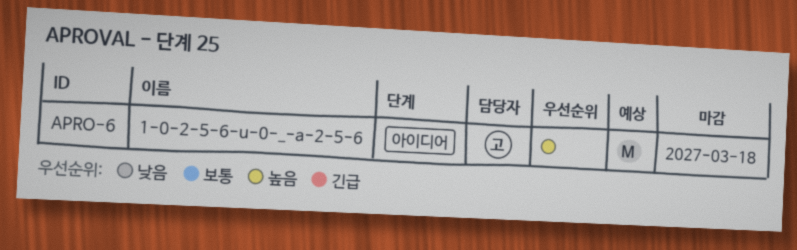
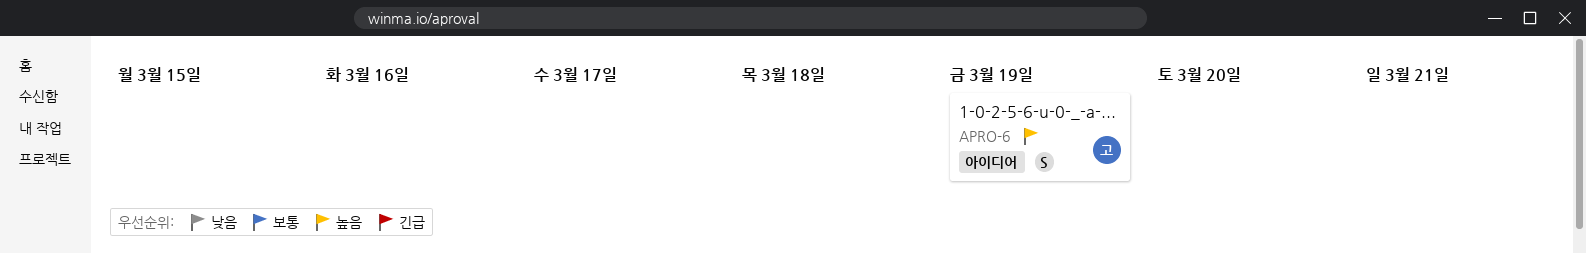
APRO-6, estimate: M -> S
APRO-6, due: Mar 18 -> Mar 19

